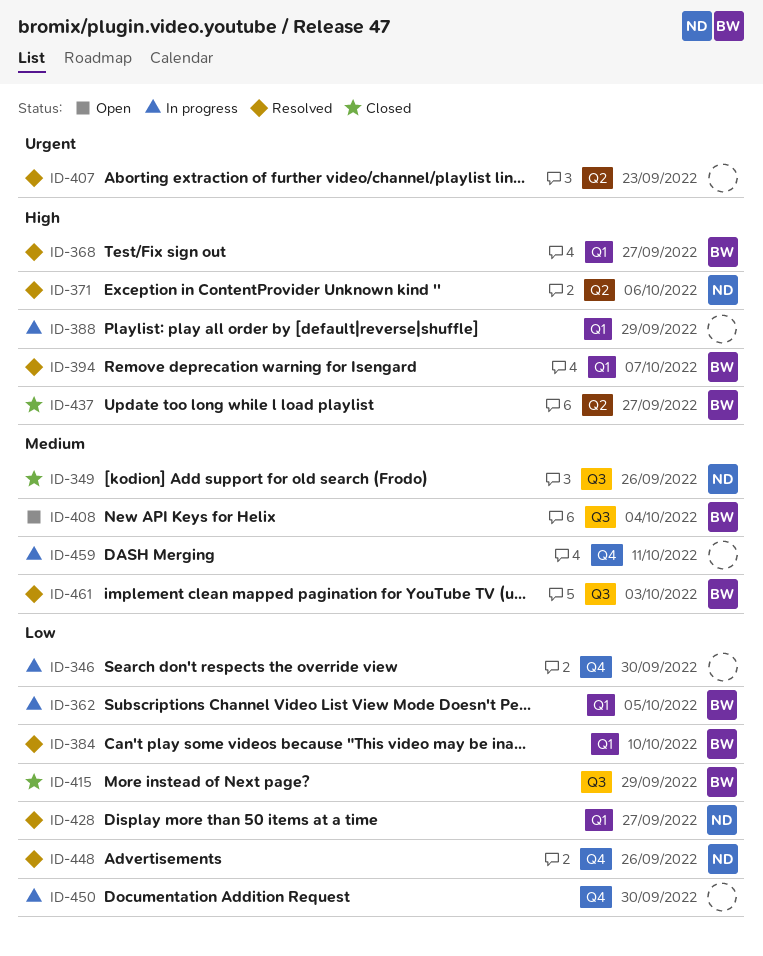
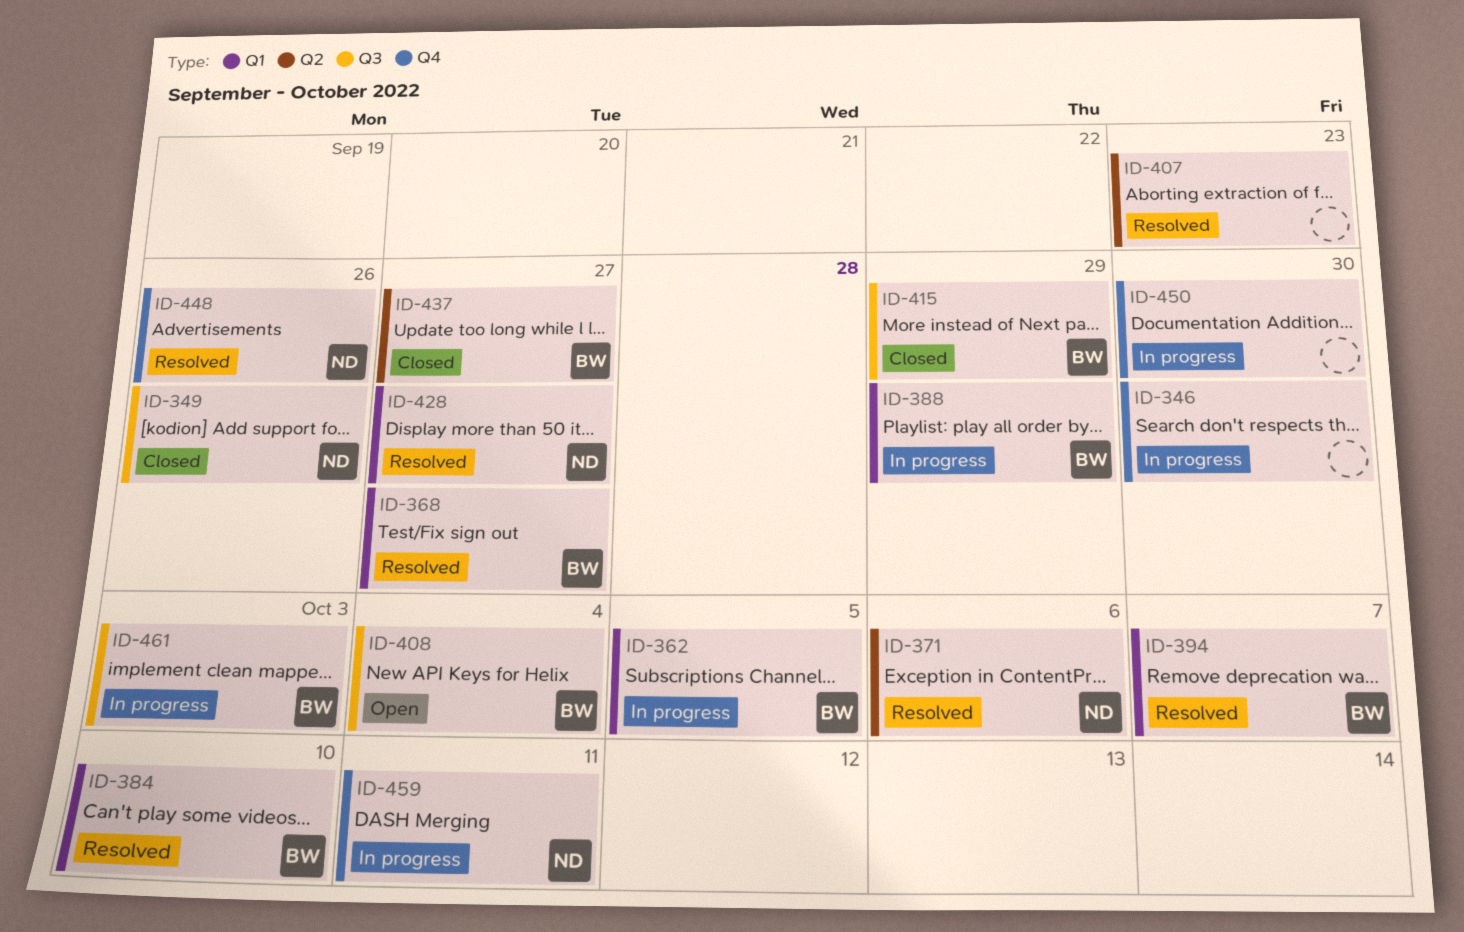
ID-388, owner: none -> BW
ID-459, owner: none -> ND
ID-461, status: Resolved -> In progress

